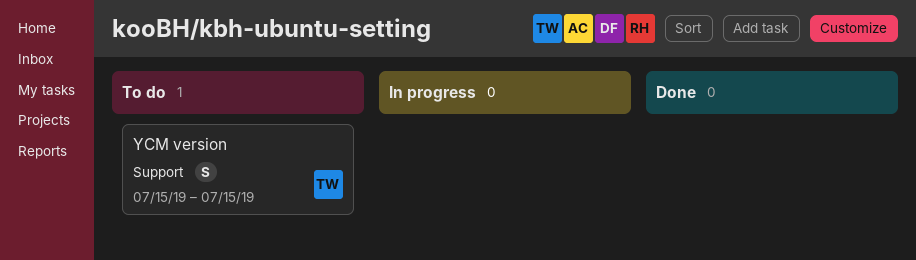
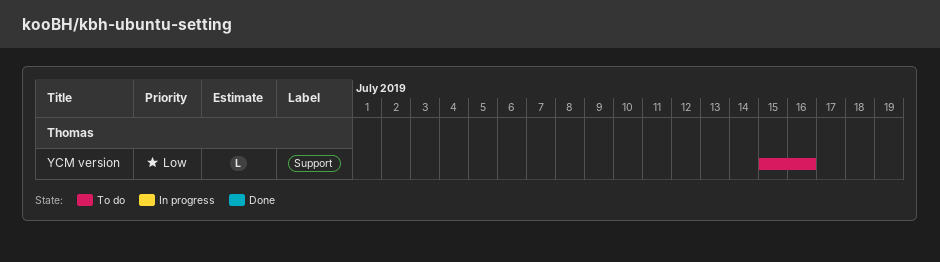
YCM version, estimate: S -> L
YCM version, due: Jul 15 -> Jul 16

